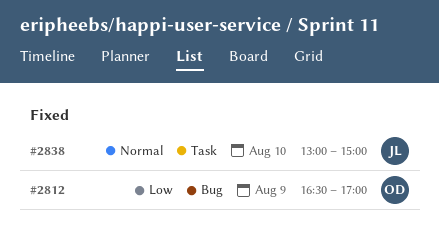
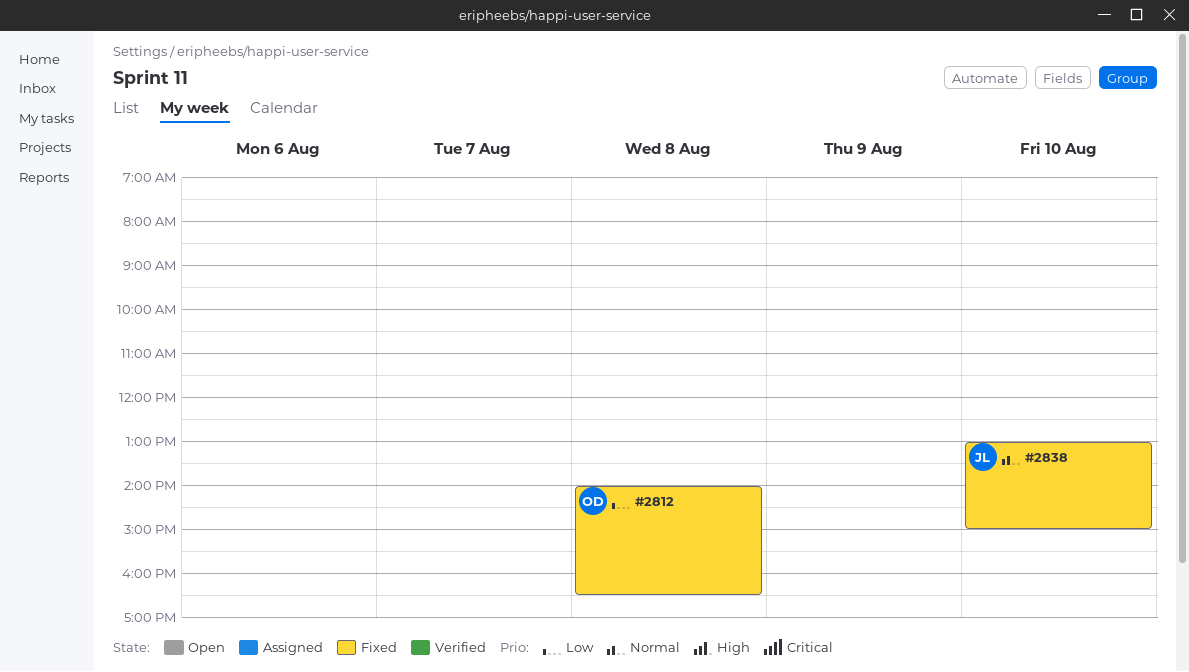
#2812, day: Aug 9 -> Aug 8
#2812, begins: 16:30 -> 14:00
#2812, ends: 17:00 -> 16:30

